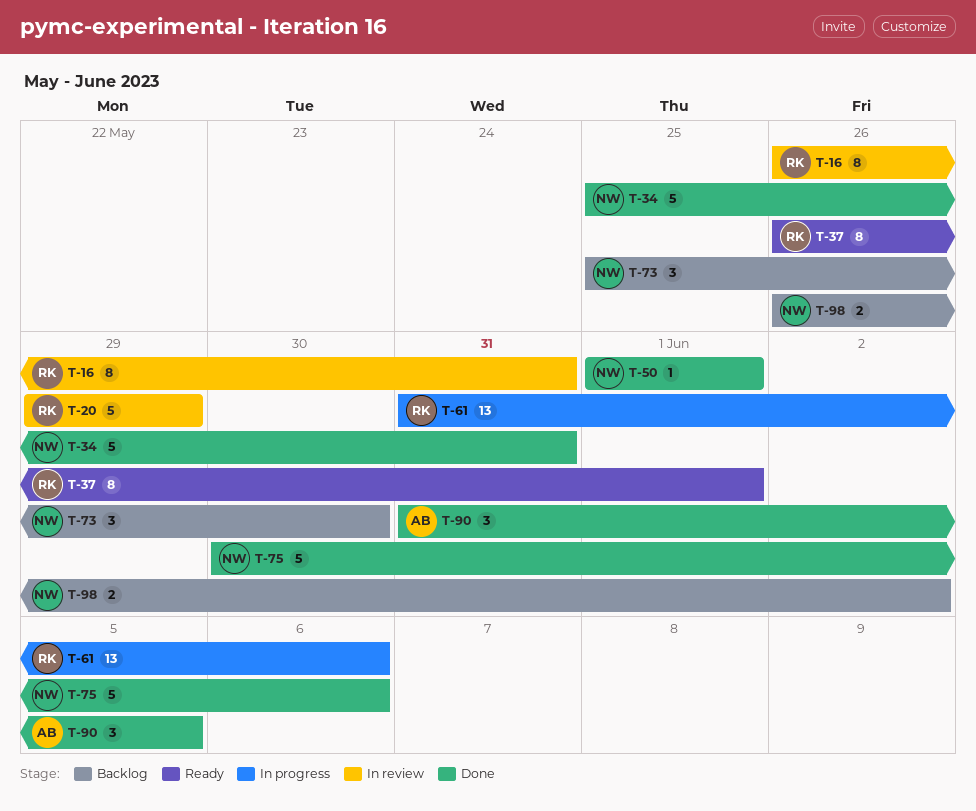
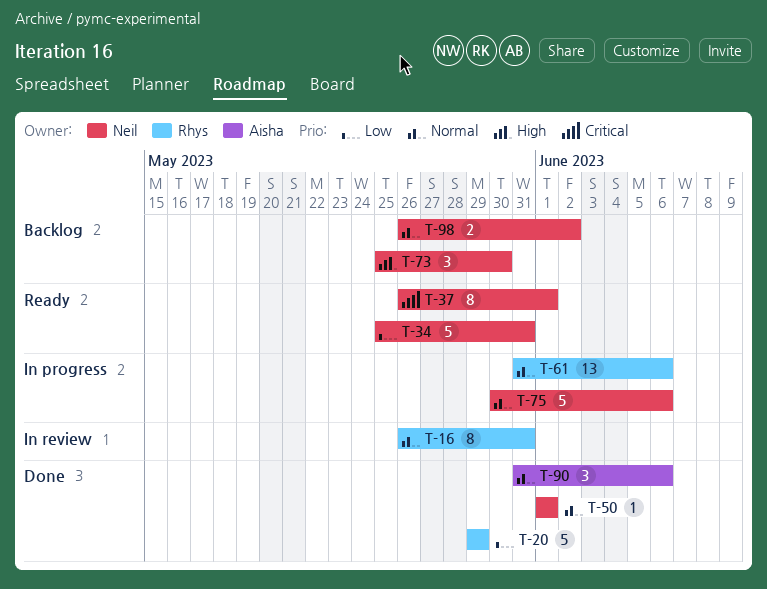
T-20, status: In review -> Done
T-34, status: Done -> Ready
T-37, owner: Rhys -> Neil
T-75, status: Done -> In progress
T-90, due: Jun 5 -> Jun 6

